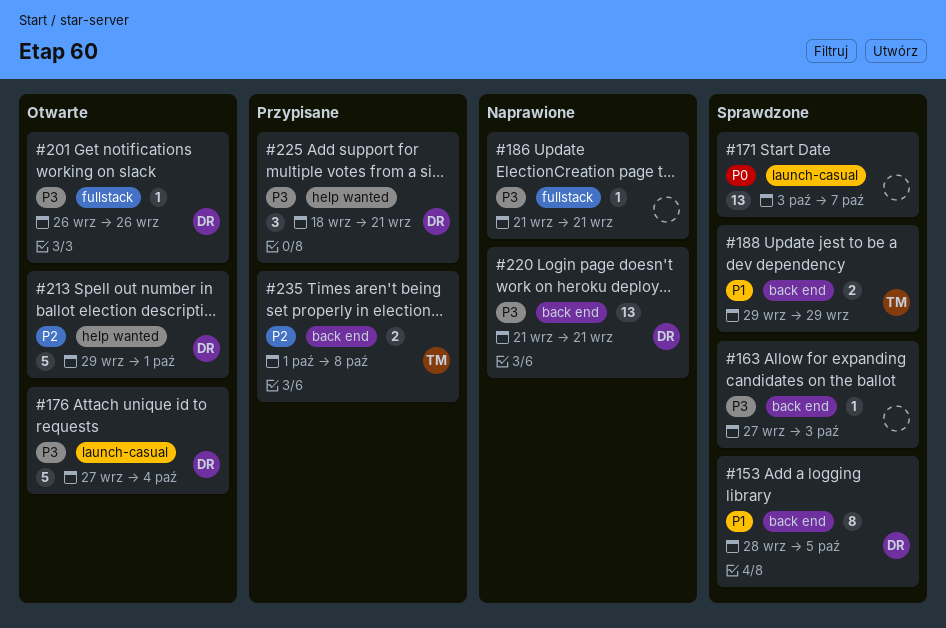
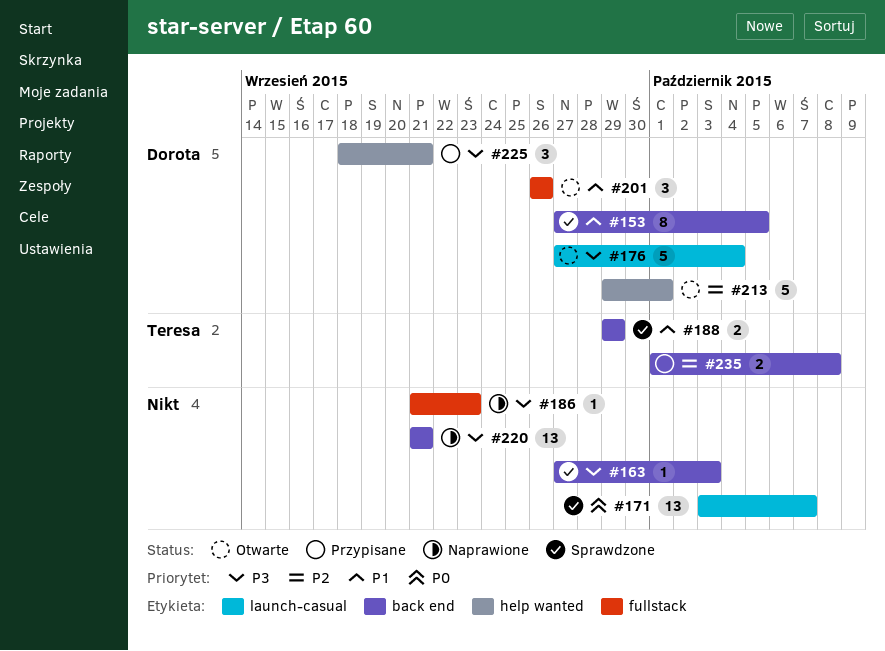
#153, start: Sep 28 -> Sep 27
#186, due: Sep 21 -> Sep 23
#201, priority: P3 -> P1
#201, estimate: 1 -> 3
#220, owner: Dorota -> none

